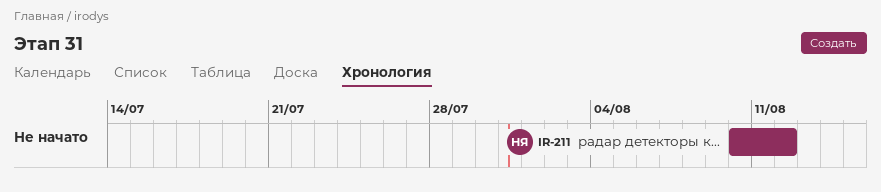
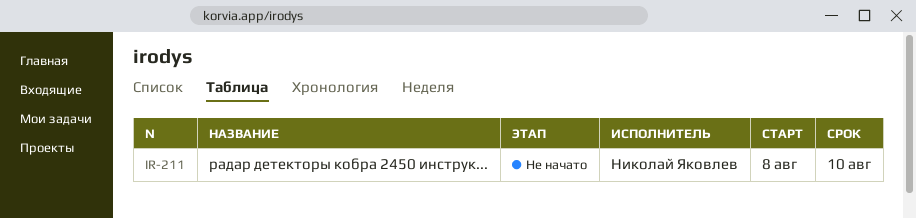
IR-211, start: Aug 10 -> Aug 8
IR-211, due: Aug 12 -> Aug 10

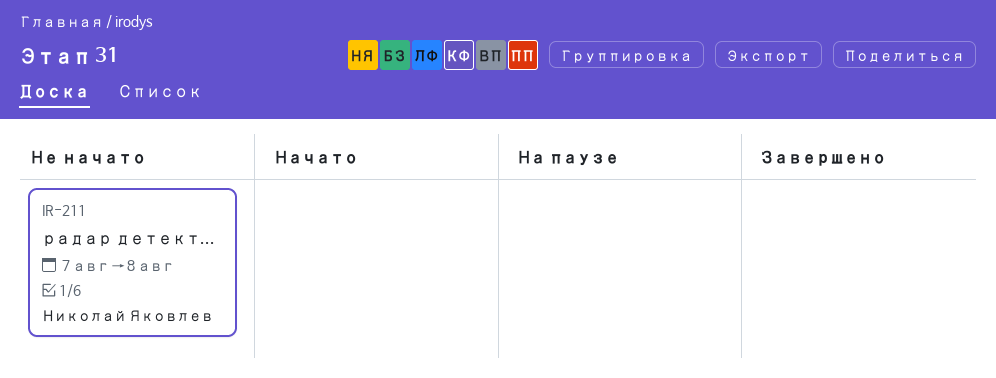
IR-211, start: Aug 8 -> Aug 7
IR-211, due: Aug 10 -> Aug 8

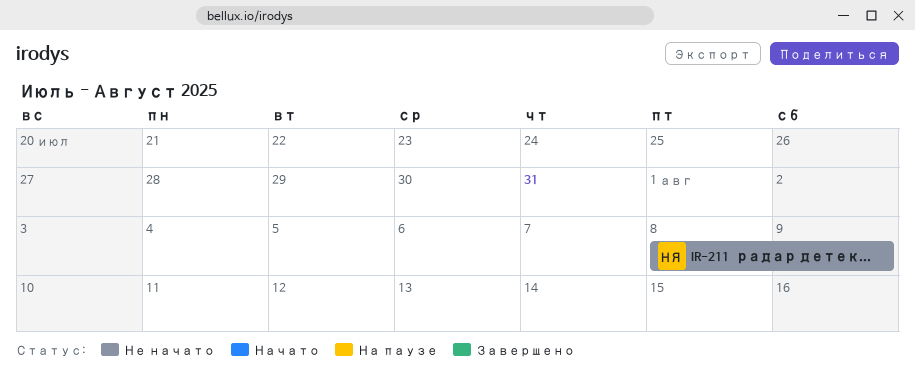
IR-211, start: Aug 7 -> Aug 8
IR-211, due: Aug 8 -> Aug 9

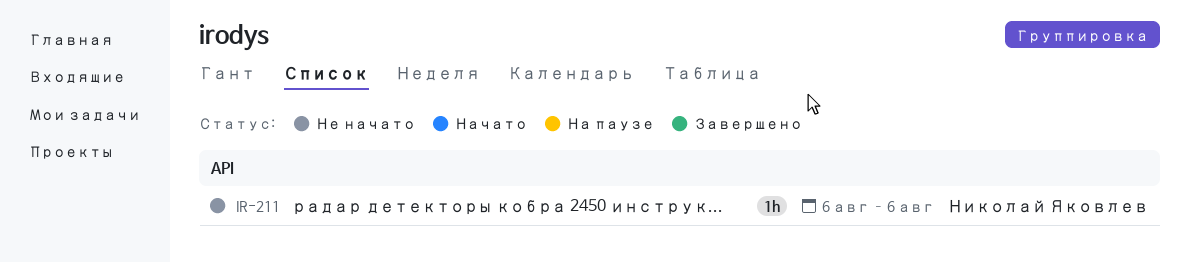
IR-211, start: Aug 8 -> Aug 6
IR-211, due: Aug 9 -> Aug 6

